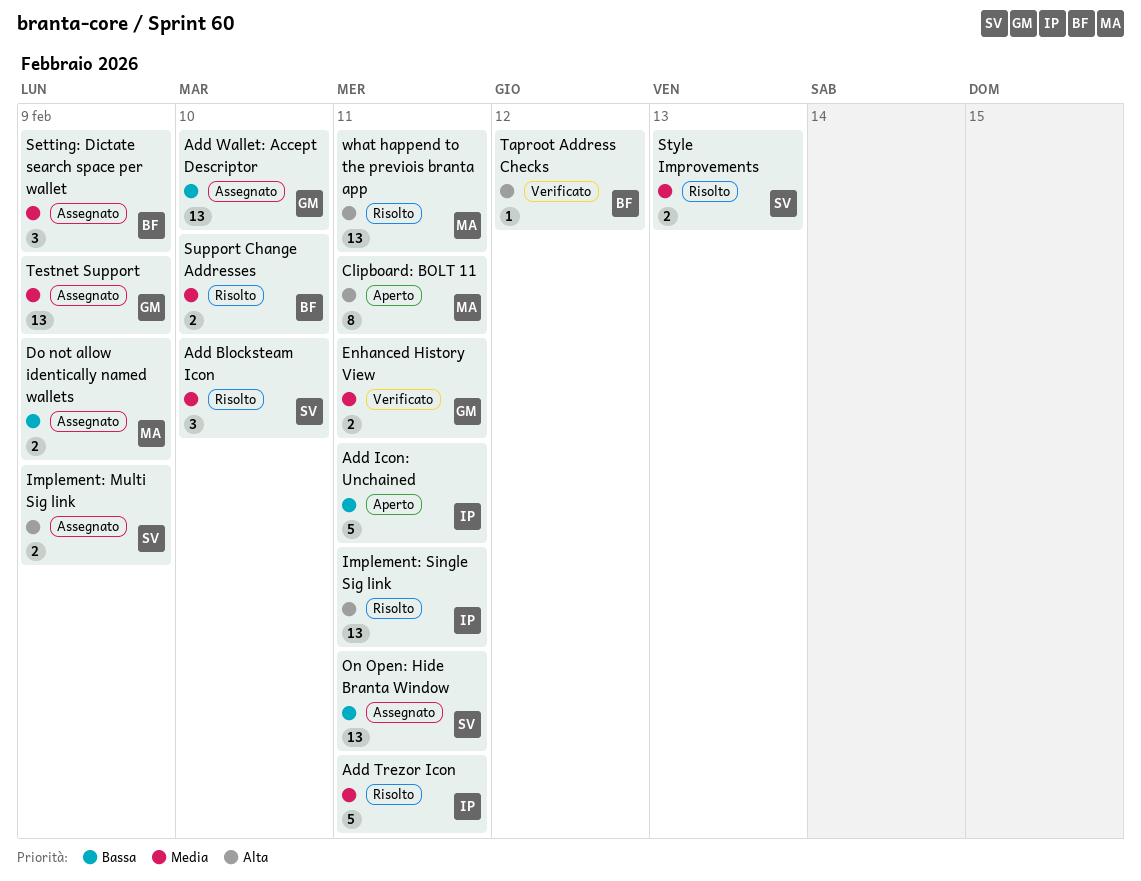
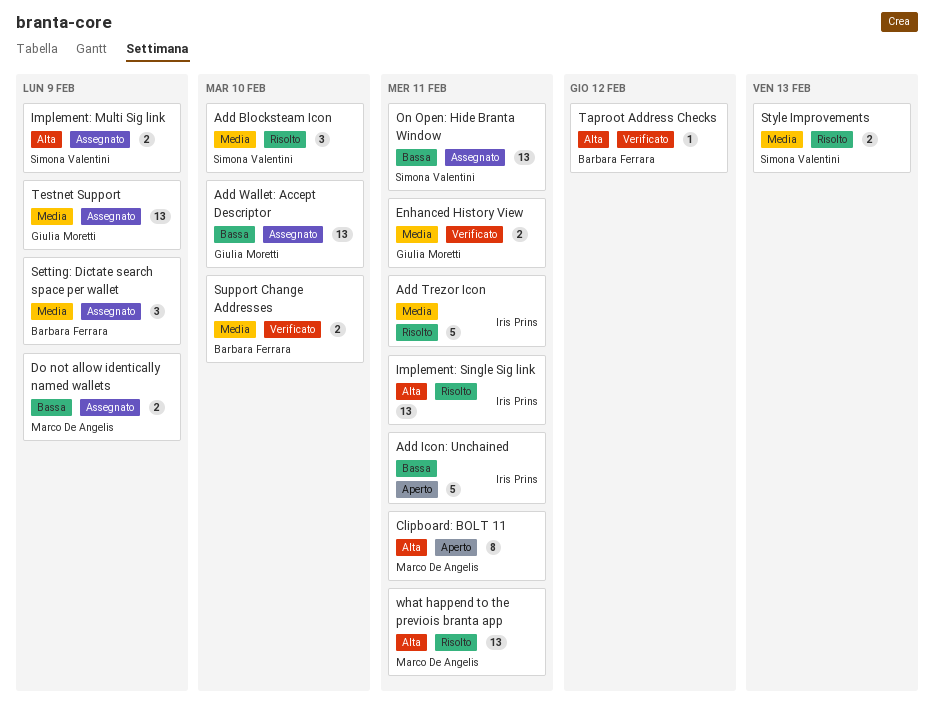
Support Change Addresses, status: Risolto -> Verificato

